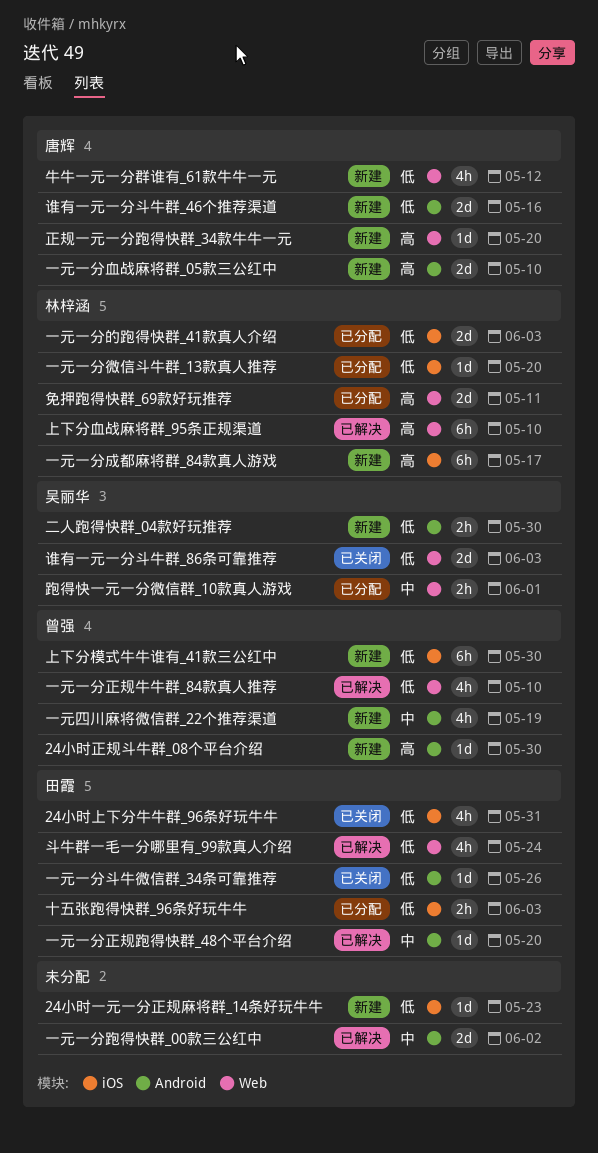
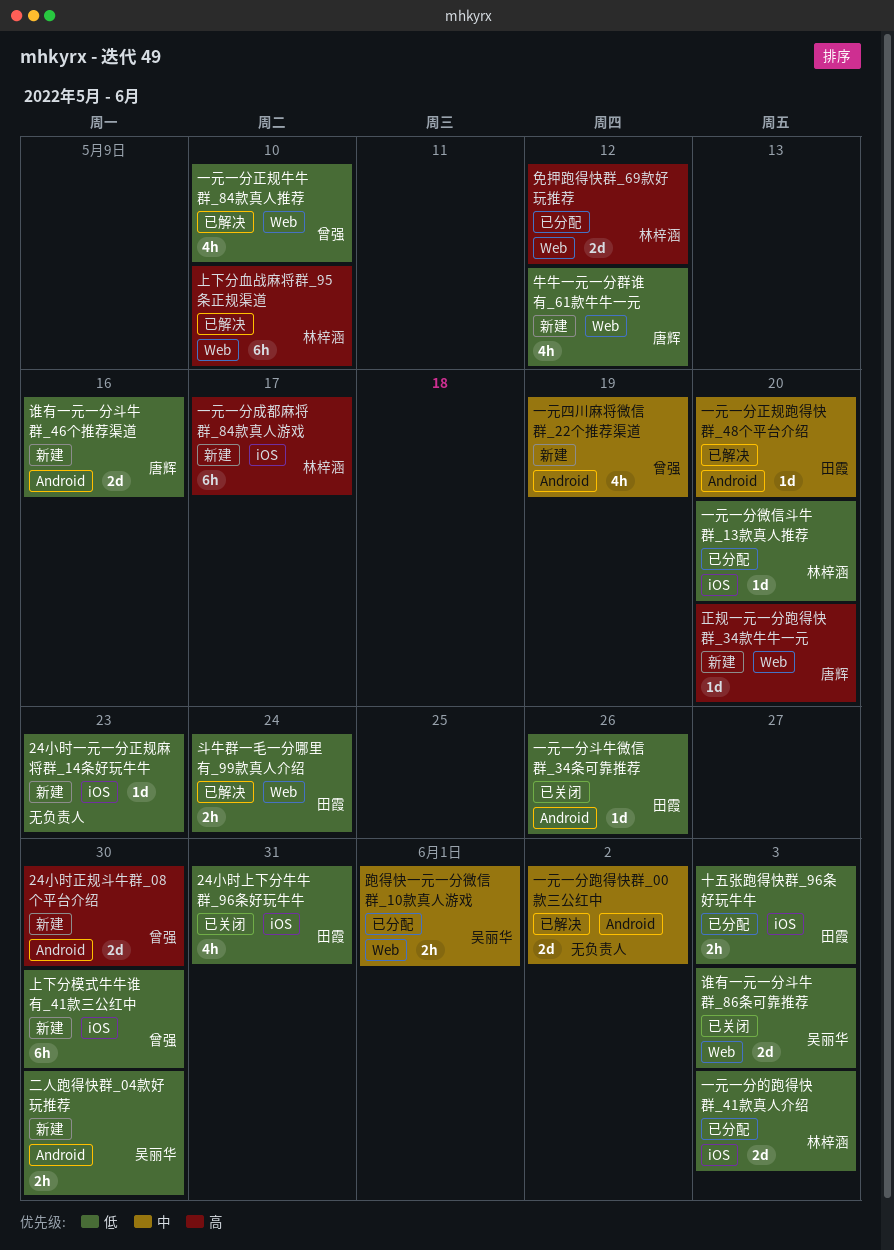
24小时正规斗牛群_08个平台介绍, estimate: 1d -> 2d
一元一分血战麻将群_05款三公红中: present -> none
免押跑得快群_69款好玩推荐, due: May 11 -> May 12
斗牛群一毛一分哪里有_99款真人介绍, estimate: 4h -> 2h

